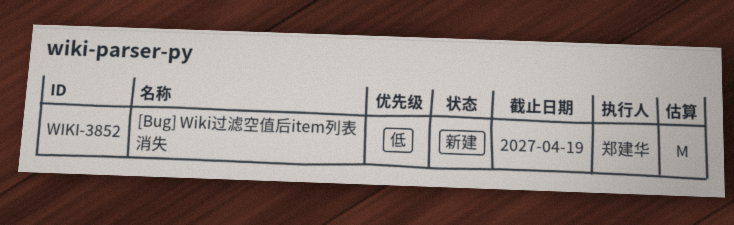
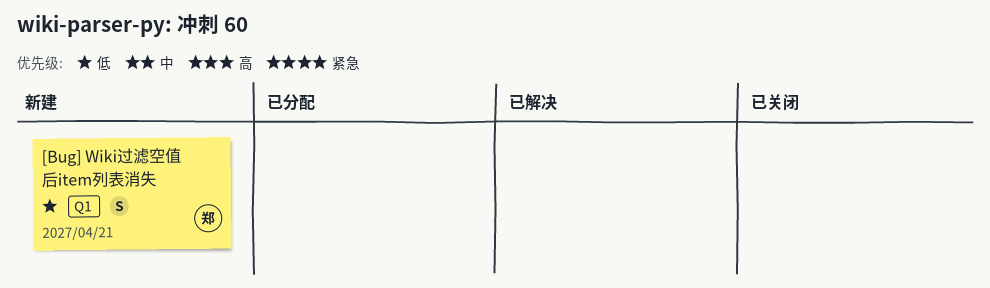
[Bug] Wiki过滤空值后item列表消失, estimate: M -> S
[Bug] Wiki过滤空值后item列表消失, due: Apr 19 -> Apr 21

